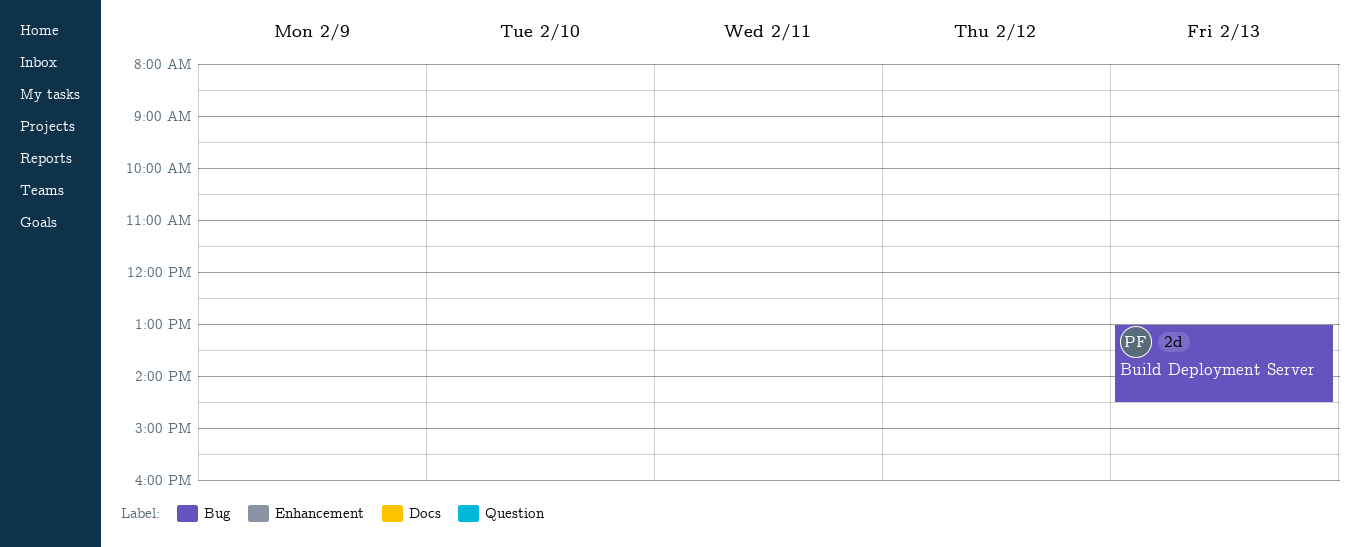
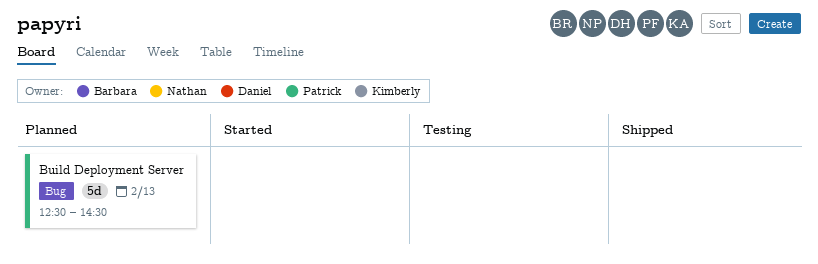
Build Deployment Server, estimate: 2d -> 5d
Build Deployment Server, begins: 13:00 -> 12:30

